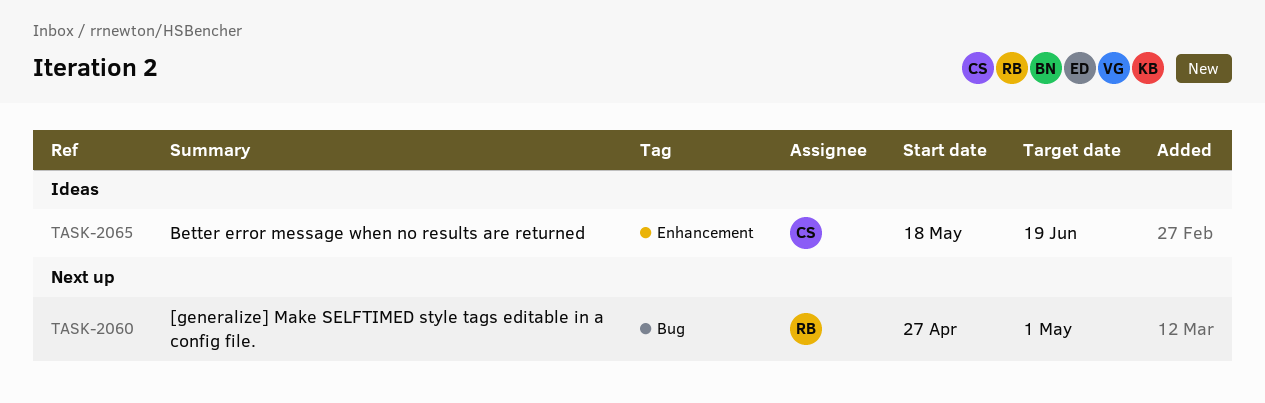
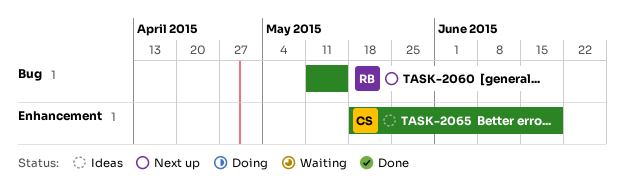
TASK-2060, start: Apr 27 -> May 11
TASK-2060, due: May 1 -> May 15

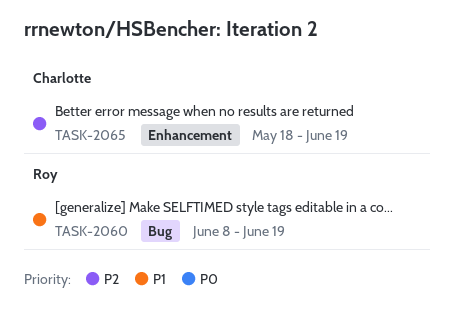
TASK-2060, start: May 11 -> Jun 8
TASK-2060, due: May 15 -> Jun 19

